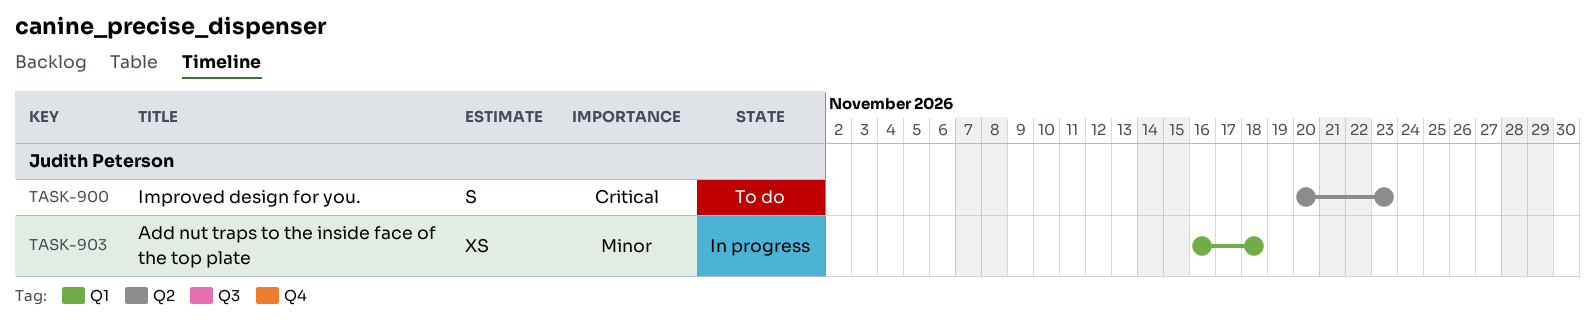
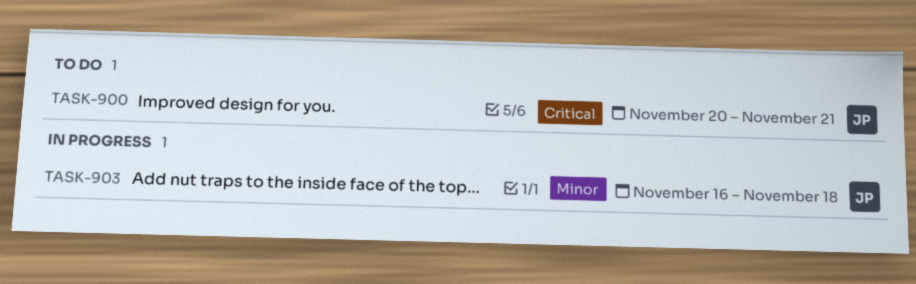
TASK-900, due: Nov 23 -> Nov 21

